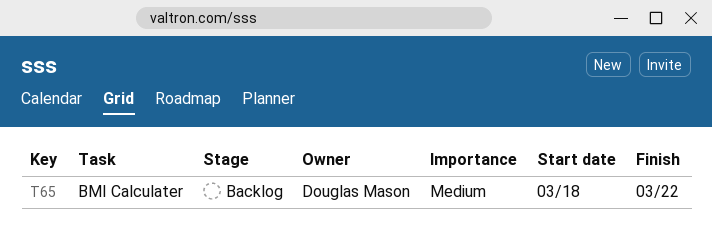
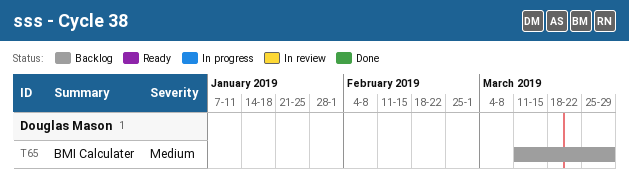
T65, start: Mar 18 -> Mar 11
T65, due: Mar 22 -> Mar 29

